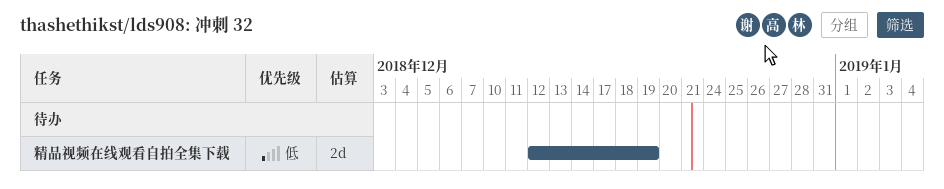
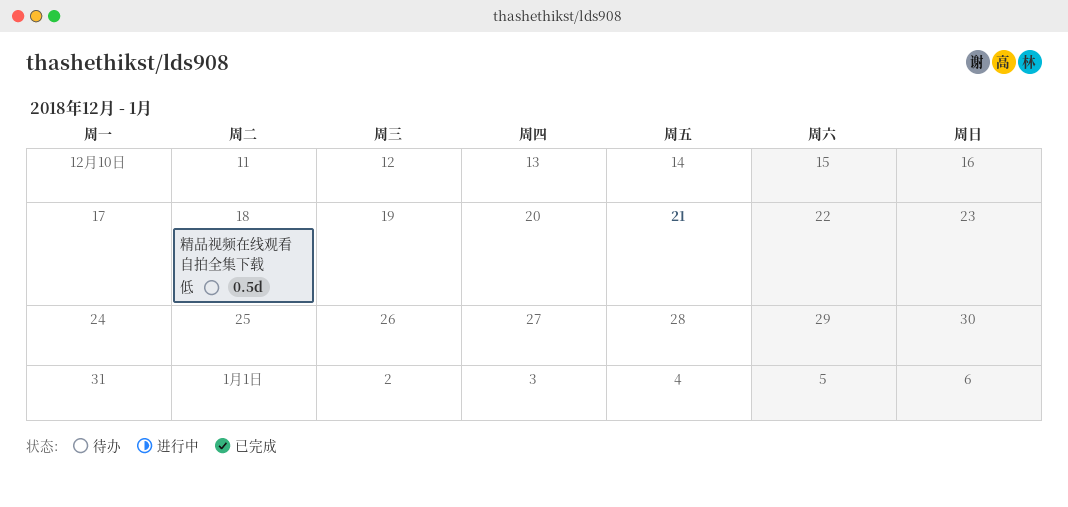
精品视频在线观看自拍全集下载, estimate: 2d -> 0.5d
精品视频在线观看自拍全集下载, due: Dec 19 -> Dec 18

